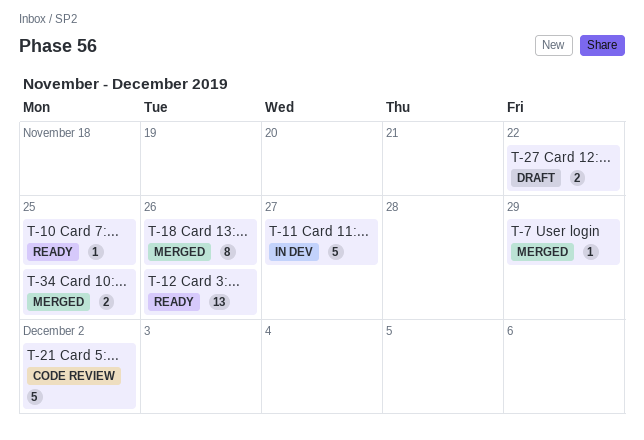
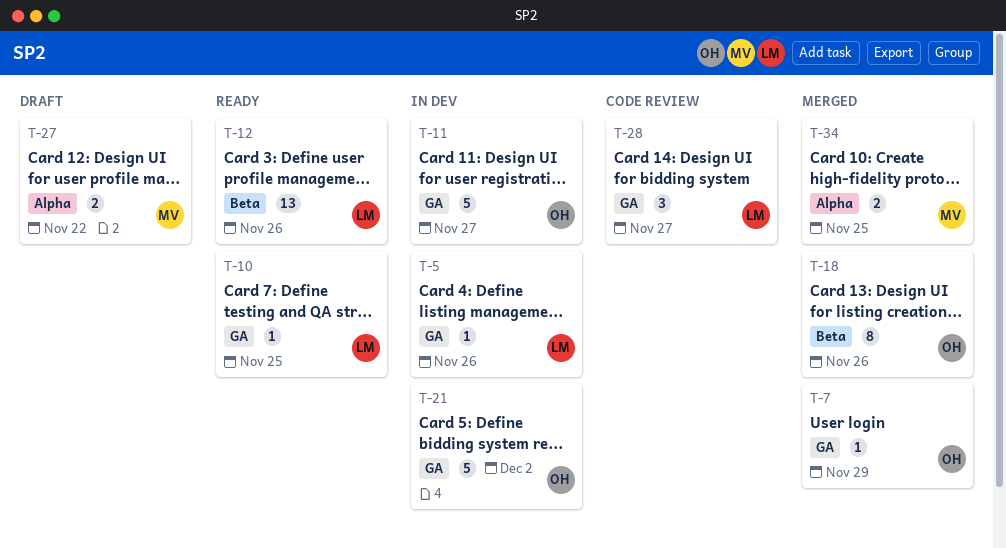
T-5: none -> present
T-21, status: Code review -> In dev
T-28: none -> present

